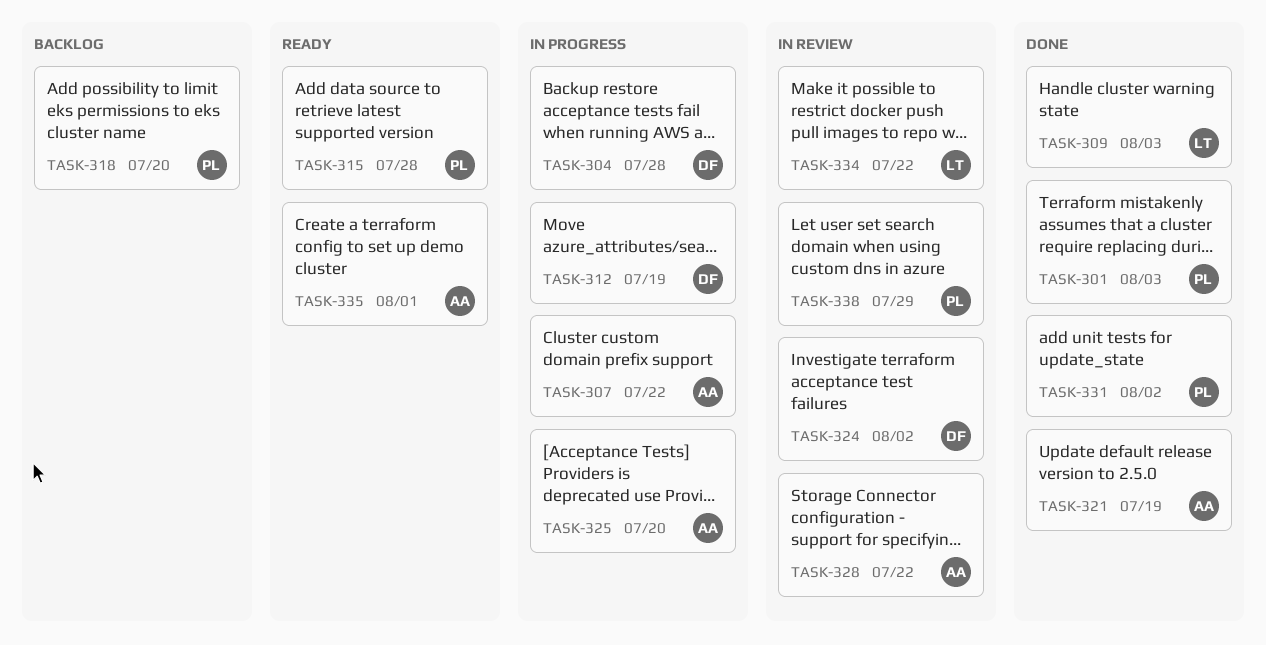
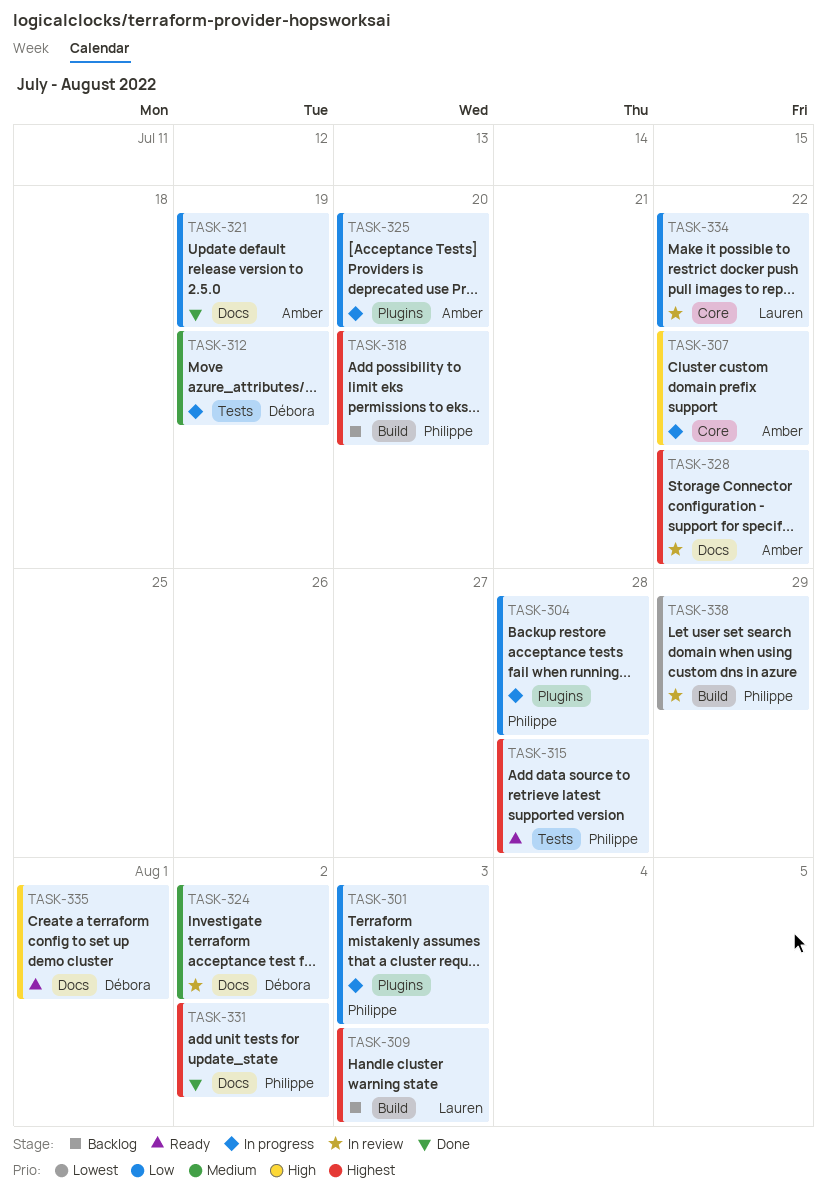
TASK-301, status: Done -> In progress
TASK-304, owner: Débora -> Philippe
TASK-309, status: Done -> Backlog
TASK-335, owner: Amber -> Débora

